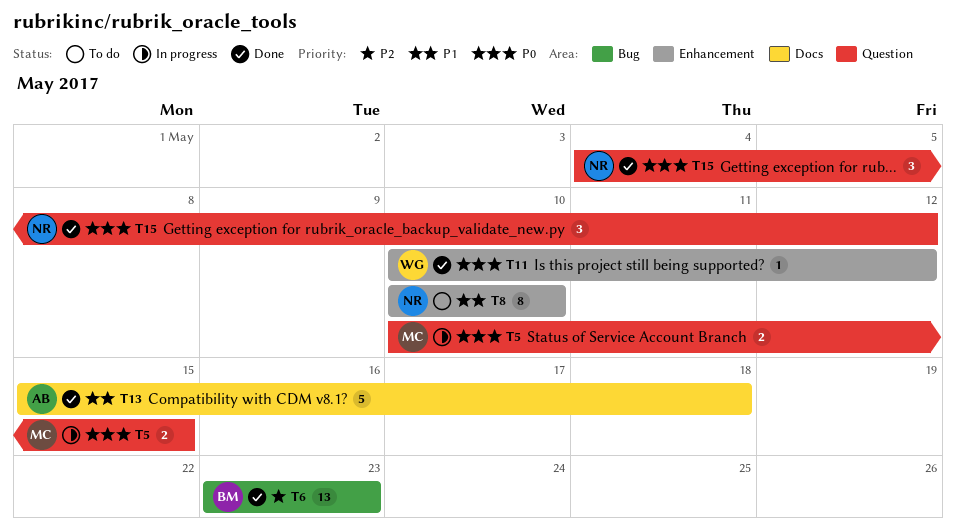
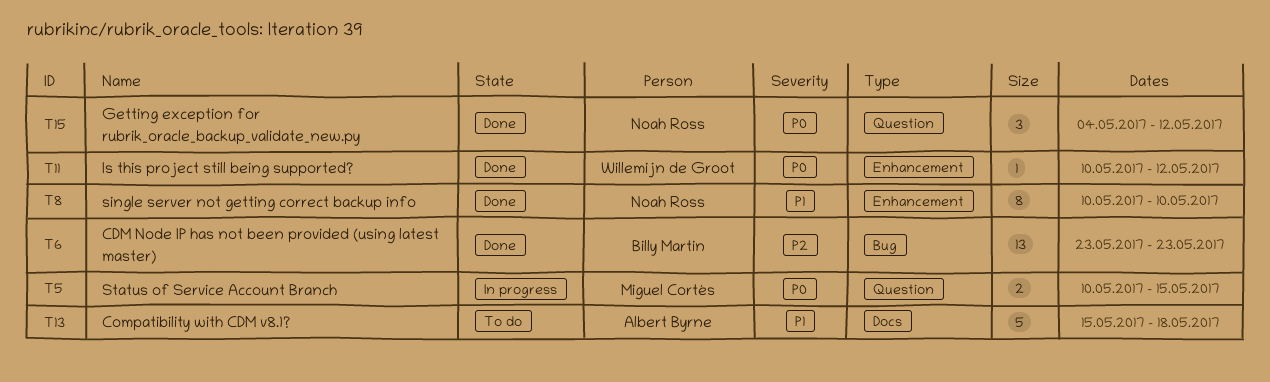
T8, status: To do -> Done
T13, status: Done -> To do

